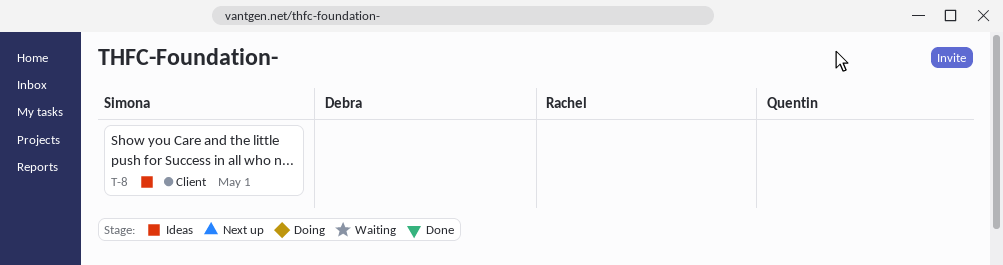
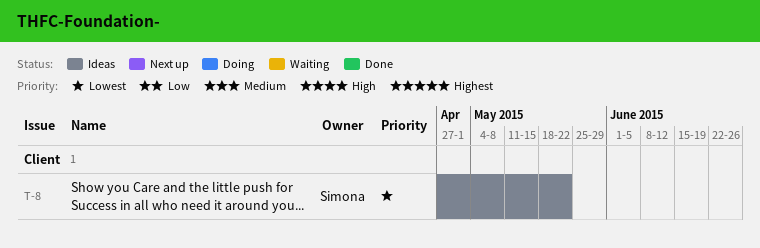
T-8, due: May 1 -> May 22

